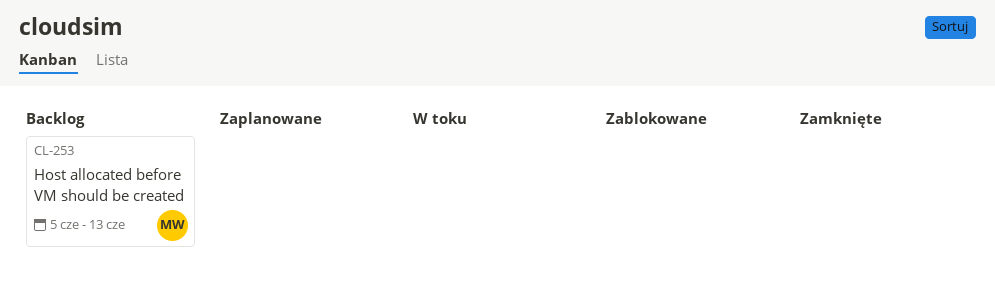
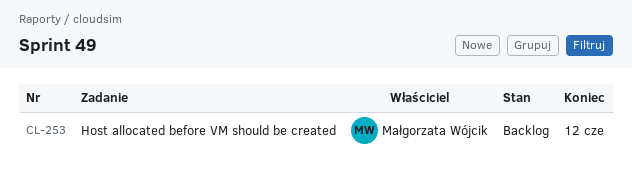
CL-253, due: Jun 13 -> Jun 12

